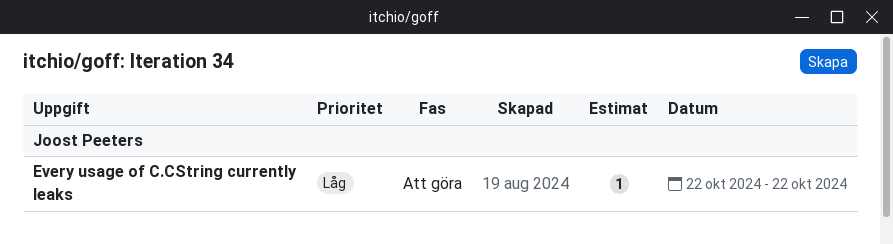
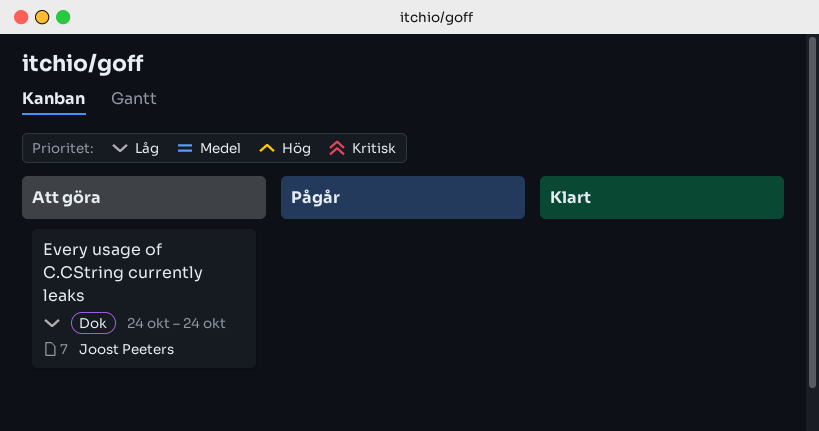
Every usage of C.CString currently leaks, start: Oct 22 -> Oct 24
Every usage of C.CString currently leaks, due: Oct 22 -> Oct 24

